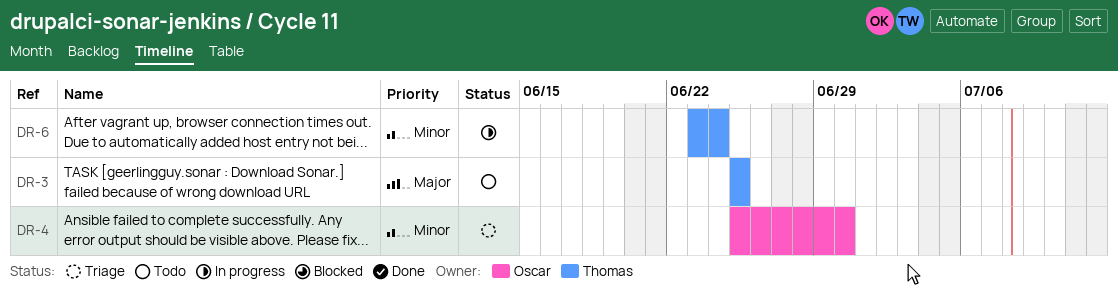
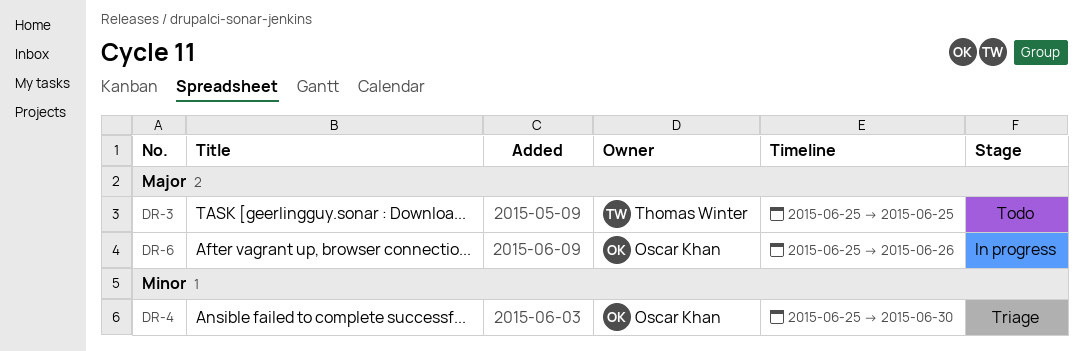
DR-6, owner: Thomas Winter -> Oscar Khan
DR-6, priority: Minor -> Major
DR-6, start: Jun 23 -> Jun 25
DR-6, due: Jun 24 -> Jun 26

